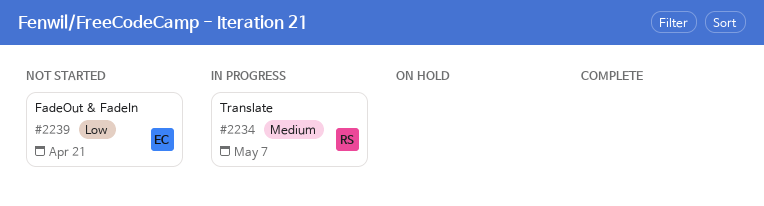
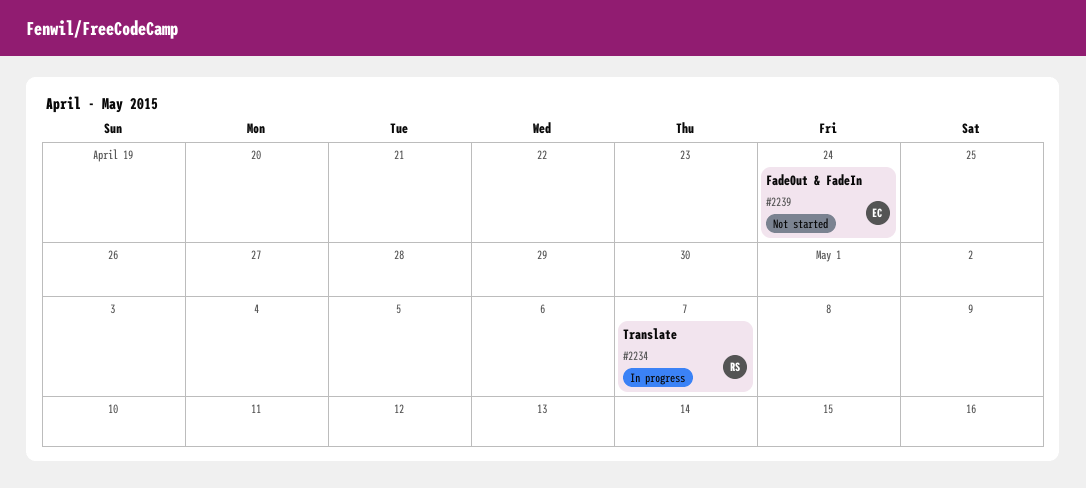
#2239, due: Apr 21 -> Apr 24

